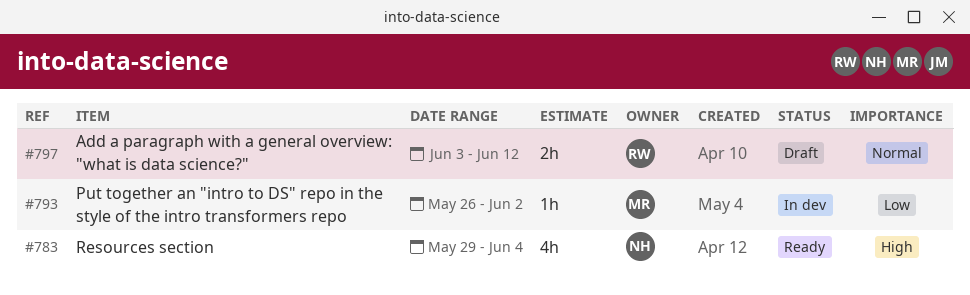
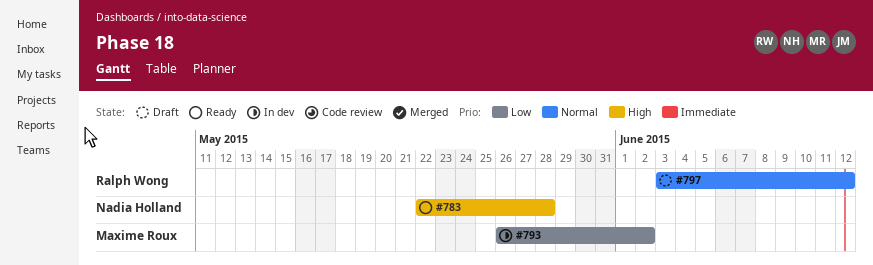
#783, start: May 29 -> May 22
#783, due: Jun 4 -> May 28

